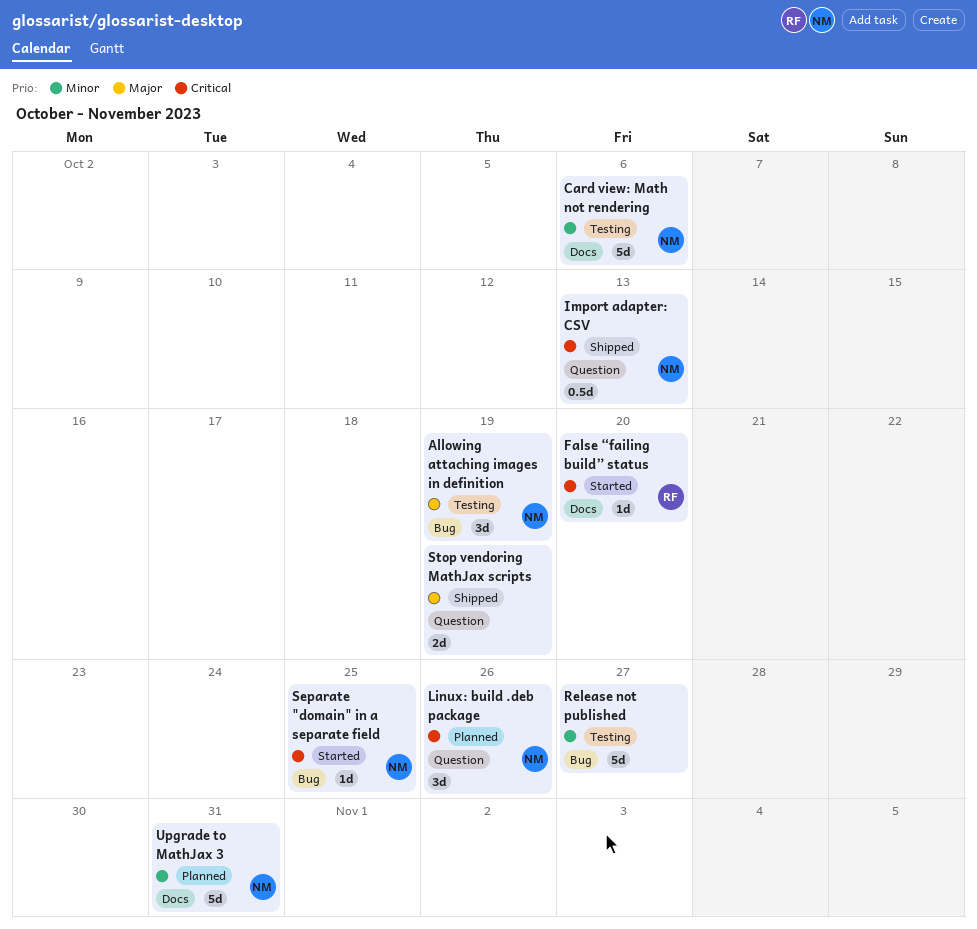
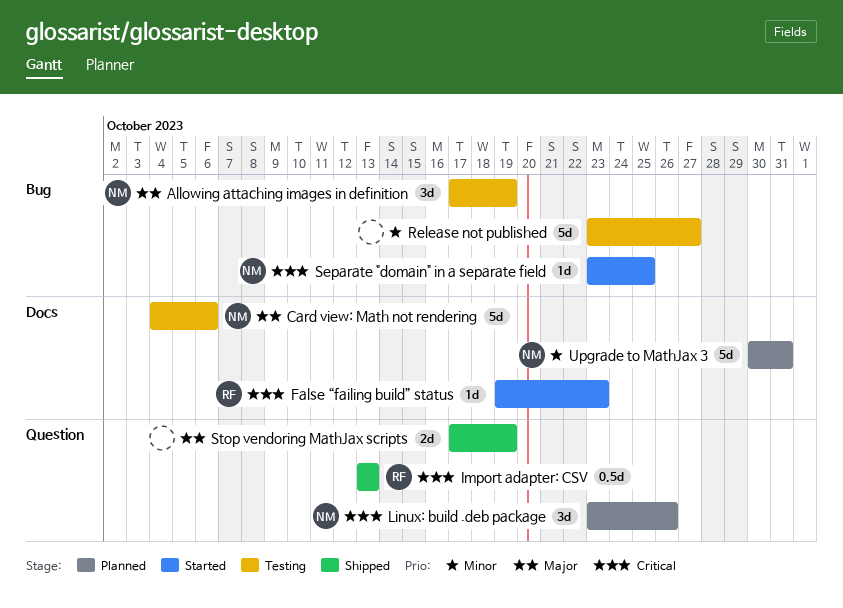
Card view: Math not rendering, priority: Minor -> Major
False “failing build” status, due: Oct 20 -> Oct 23
Import adapter: CSV, owner: NM -> RF

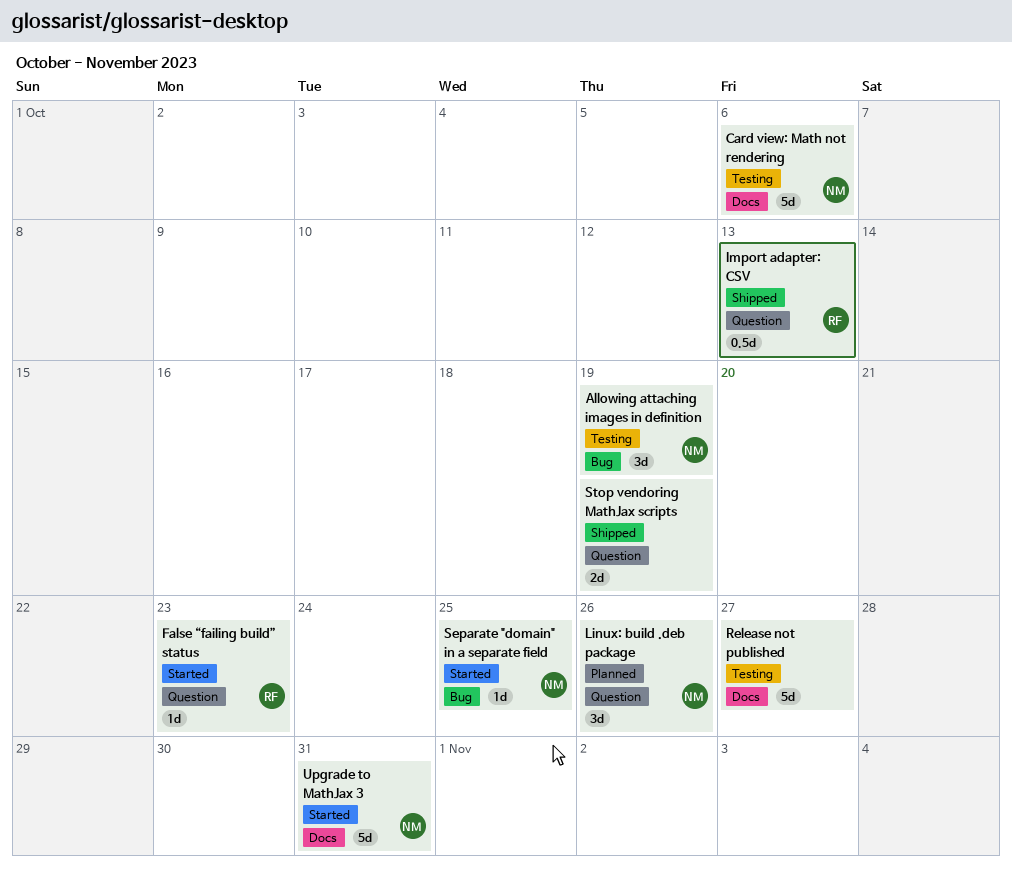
False “failing build” status, label: Docs -> Question
Release not published, label: Bug -> Docs
Upgrade to MathJax 3, status: Planned -> Started

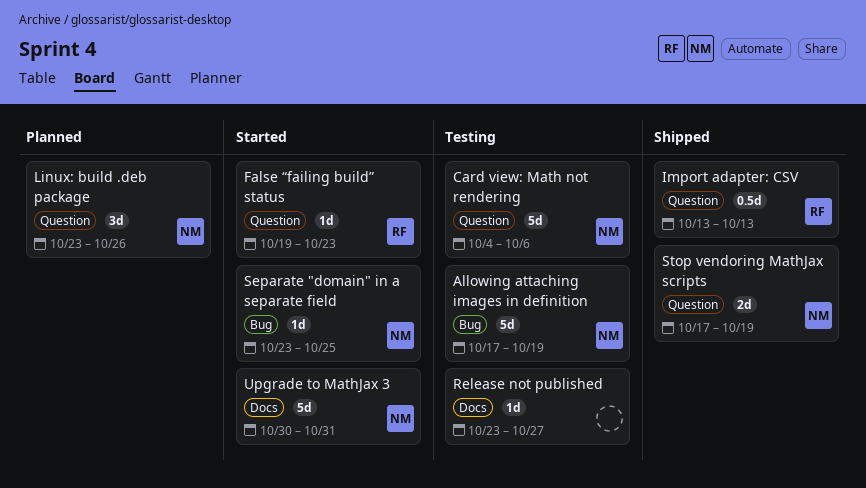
Allowing attaching images in definition, estimate: 3d -> 5d
Card view: Math not rendering, label: Docs -> Question
Release not published, estimate: 5d -> 1d
Stop vendoring MathJax scripts, owner: none -> NM

